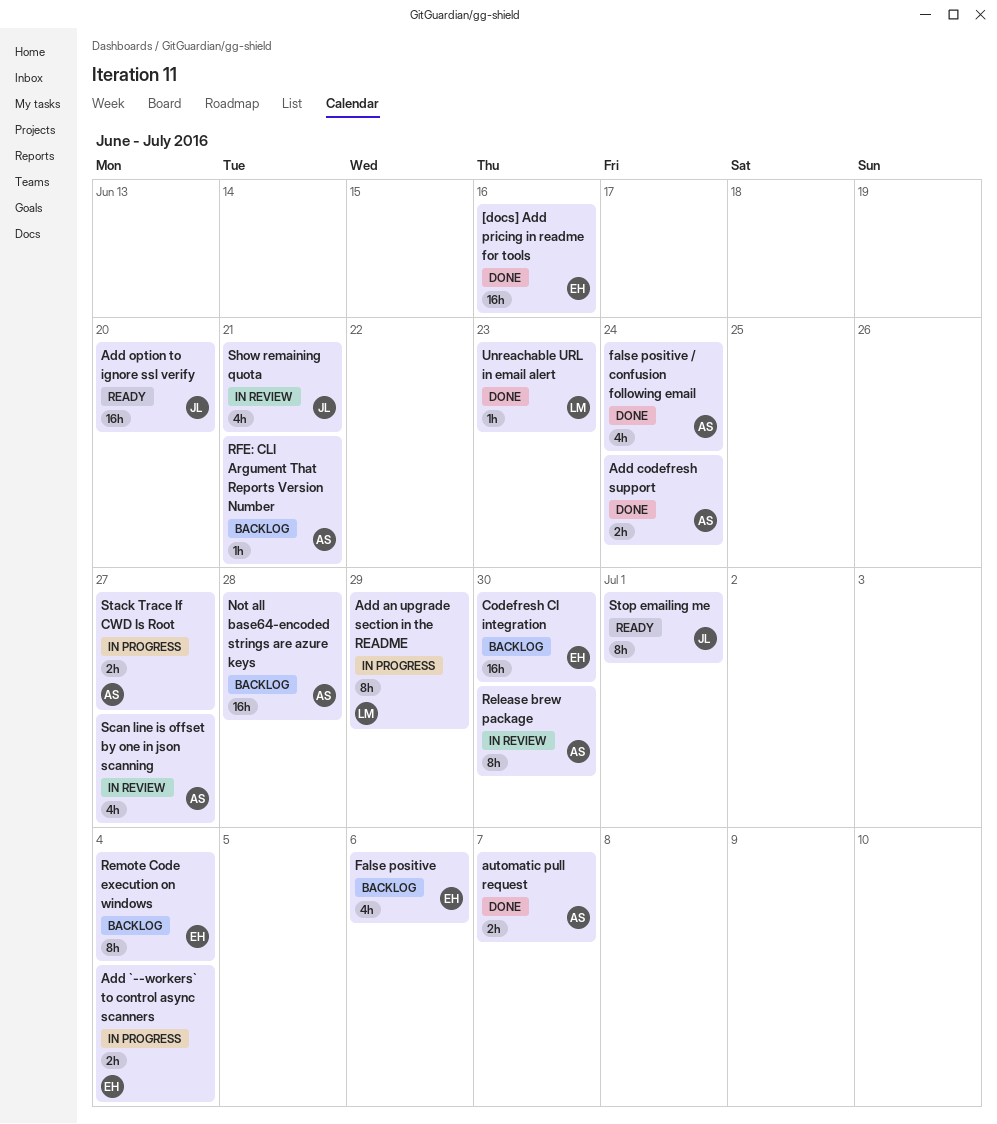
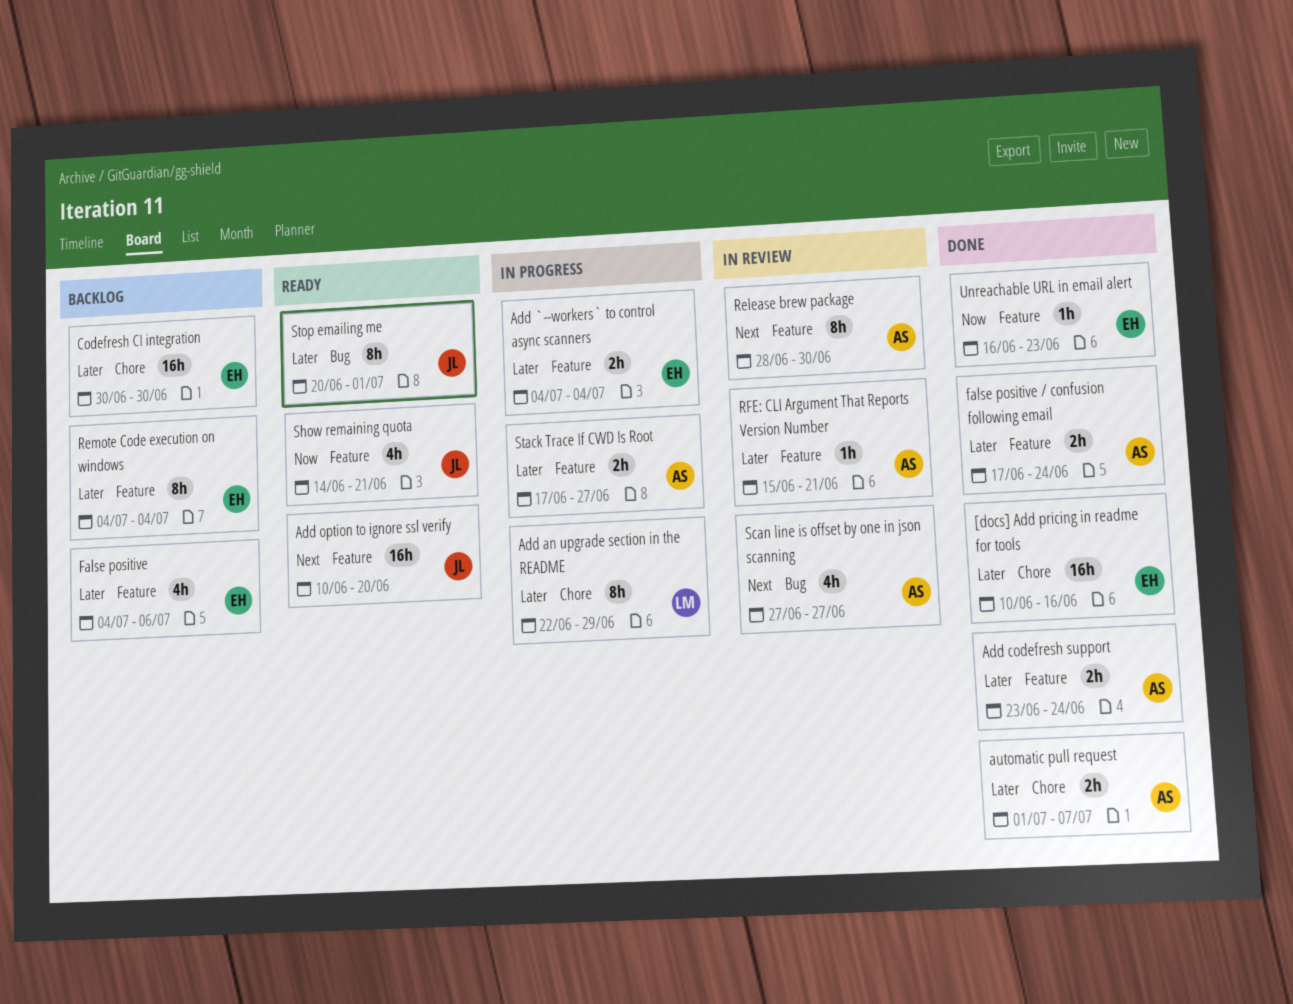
false positive / confusion following email, estimate: 4h -> 2h
Not all base64-encoded strings are azure keys: present -> none
RFE: CLI Argument That Reports Version Number, status: Backlog -> In review
Show remaining quota, status: In review -> Ready
Unreachable URL in email alert, owner: LM -> EH

